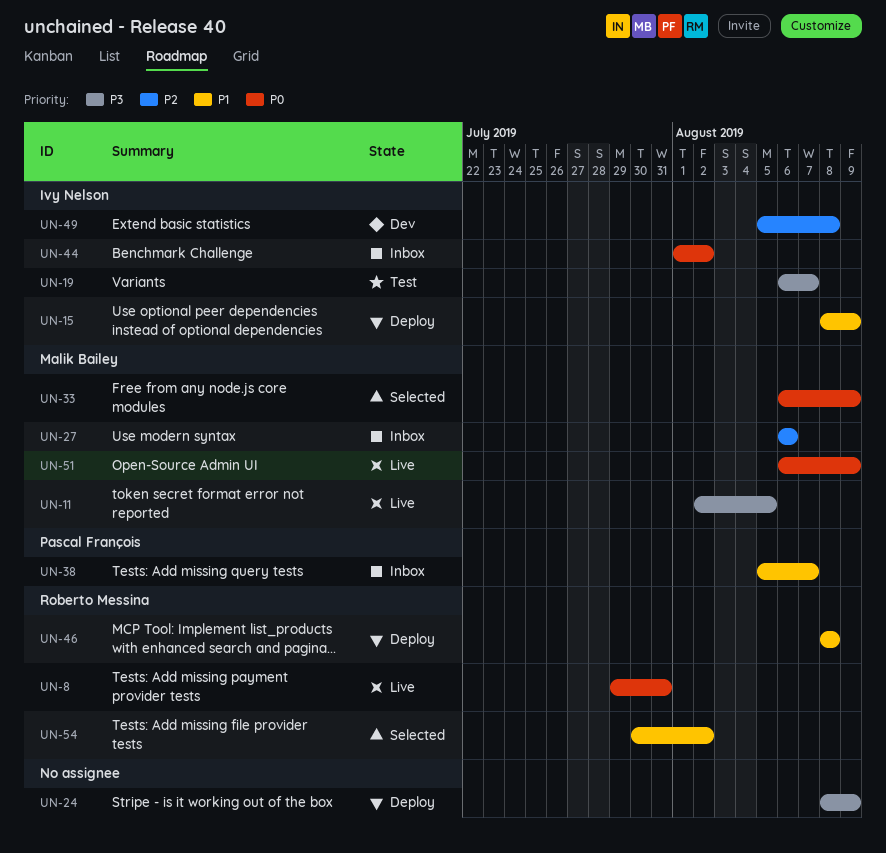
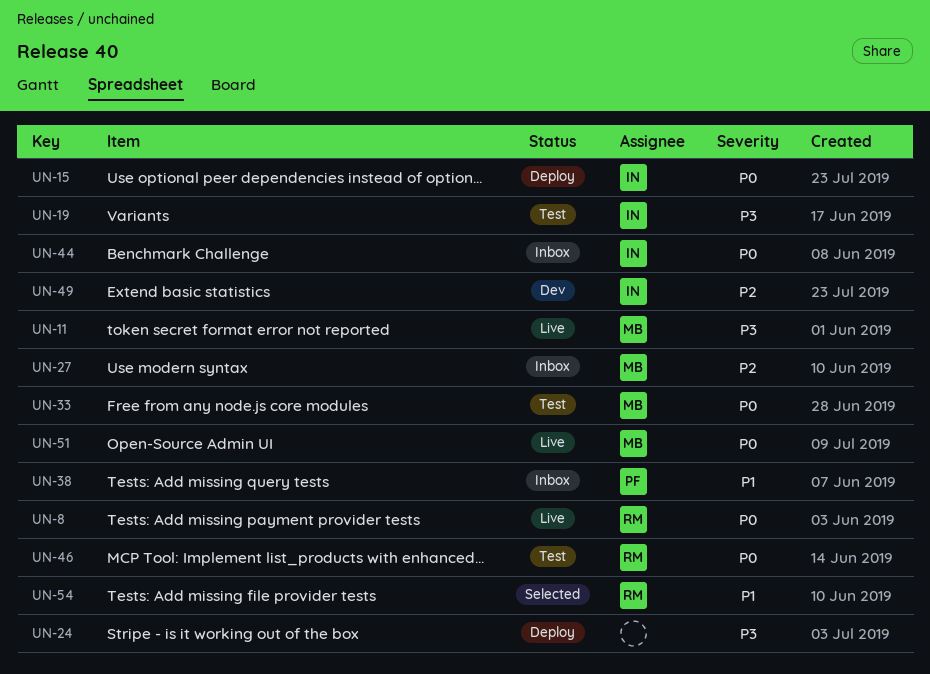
UN-15, priority: P1 -> P0
UN-33, status: Selected -> Test
UN-46, status: Deploy -> Test
UN-46, priority: P1 -> P0

